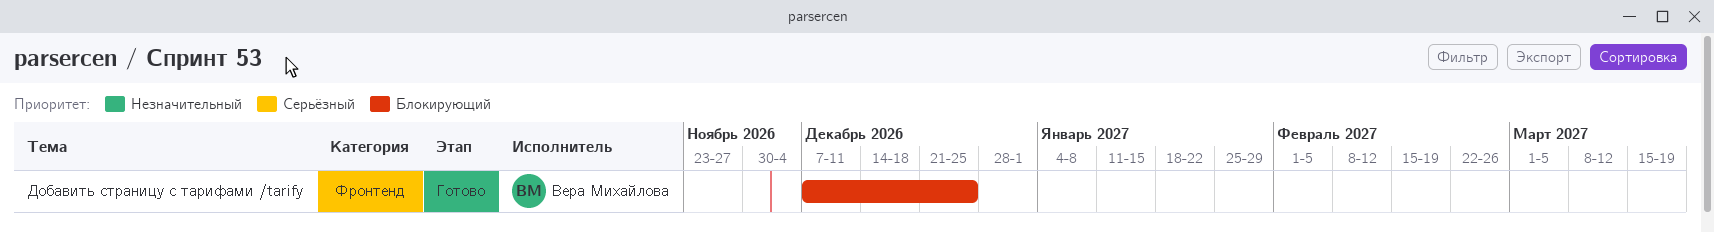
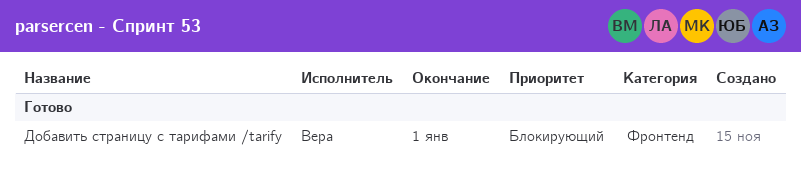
Добавить страницу с тарифами /tarify, due: Dec 25 -> Jan 1

